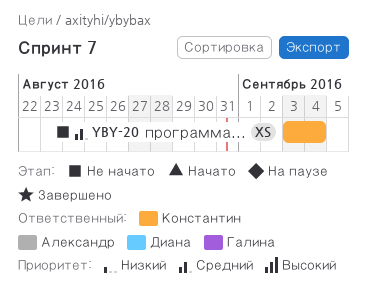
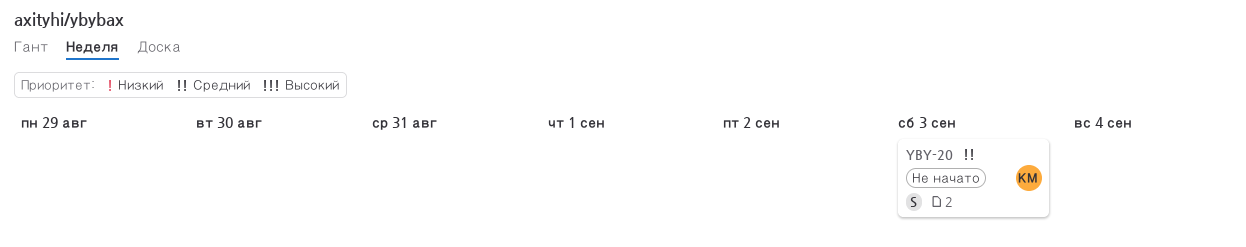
YBY-20, estimate: XS -> S
YBY-20, due: Sep 4 -> Sep 3

